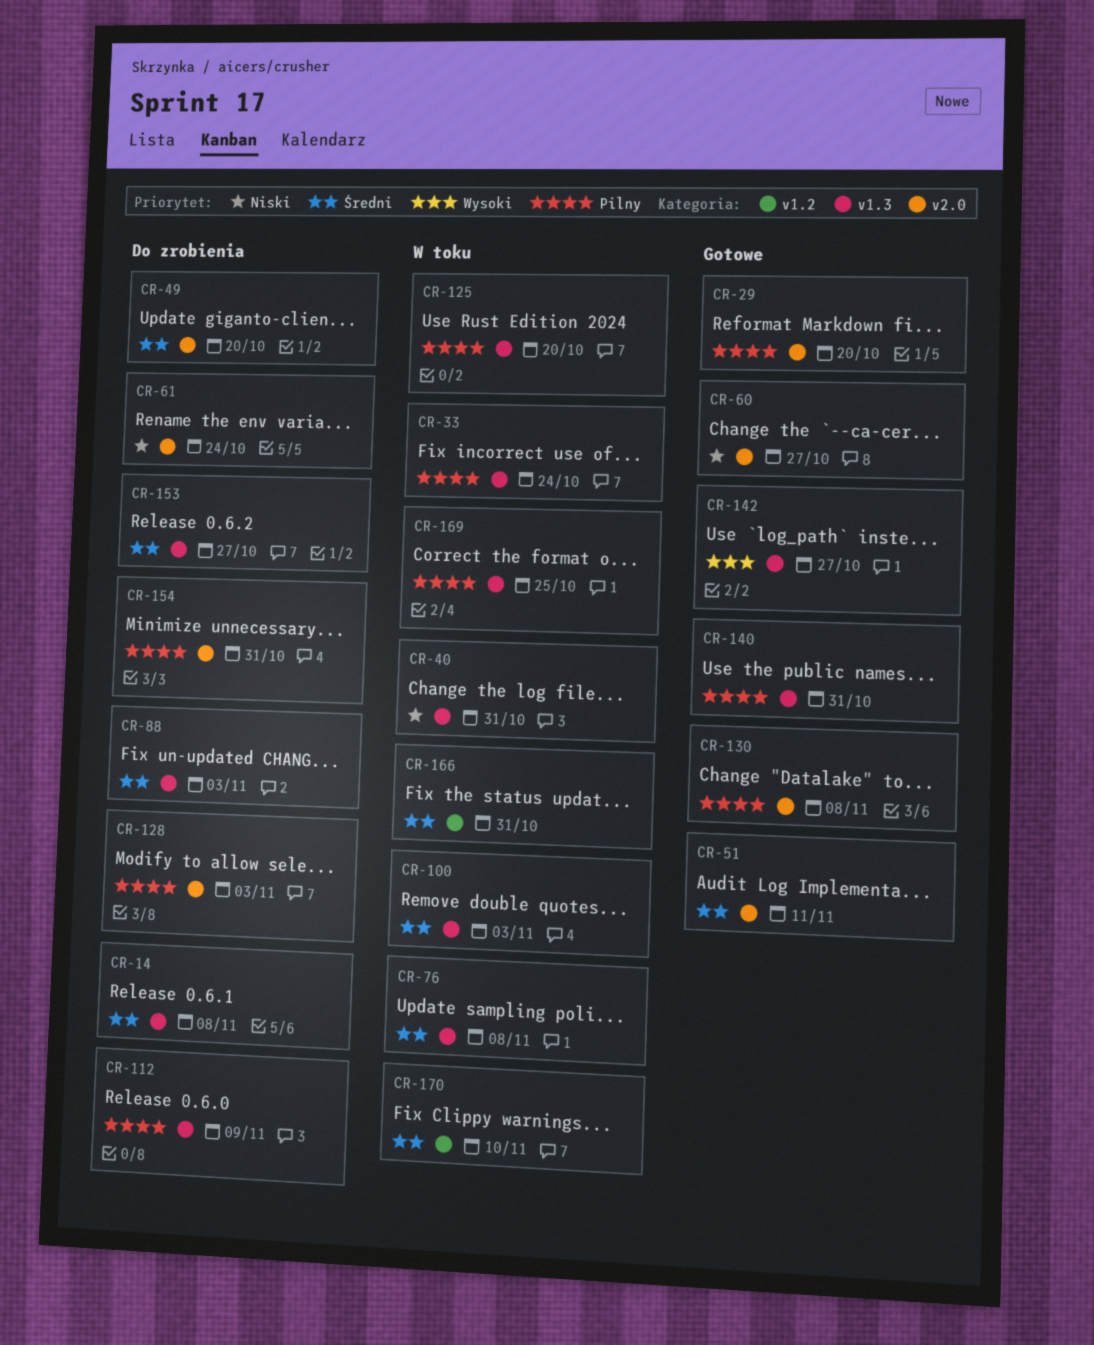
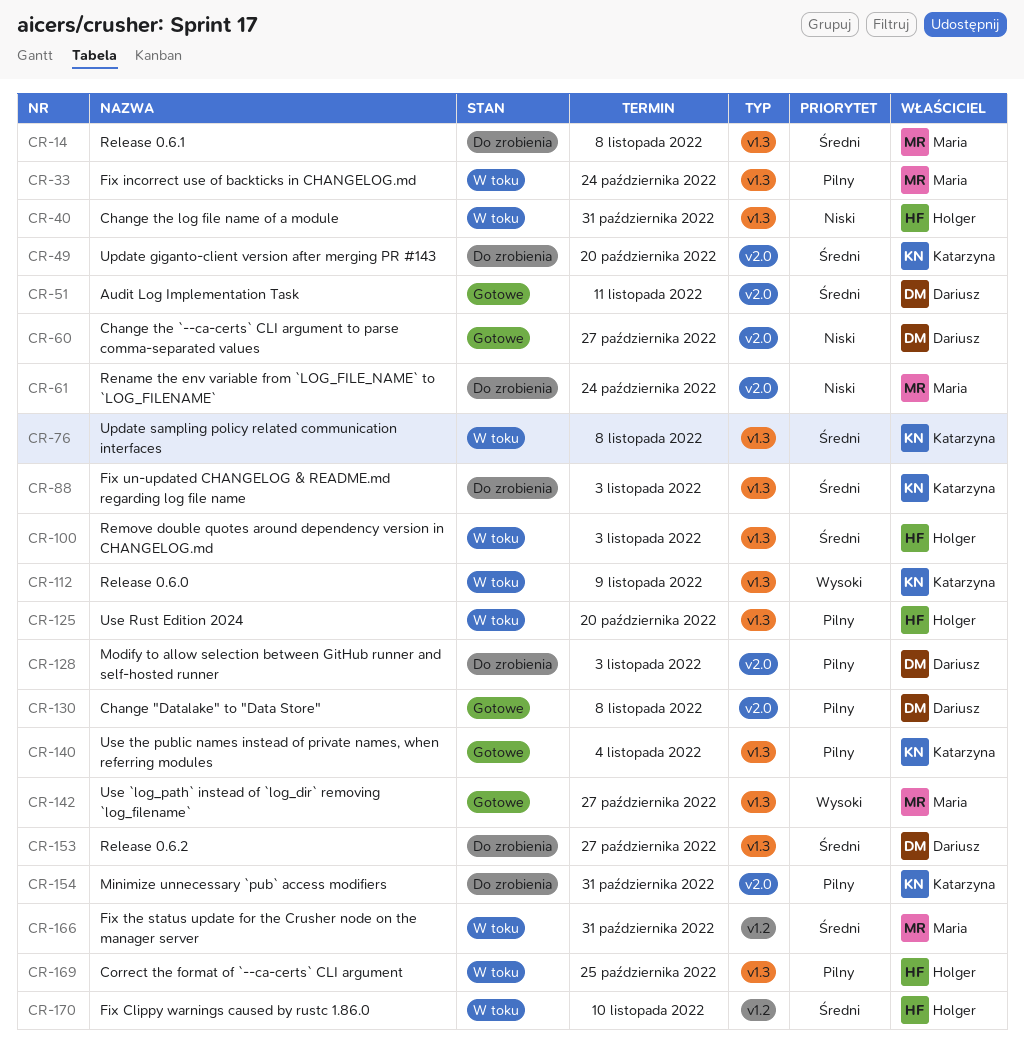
CR-29: present -> none
CR-112, status: Do zrobienia -> W toku
CR-112, priority: Pilny -> Wysoki
CR-140, due: Oct 31 -> Nov 4

